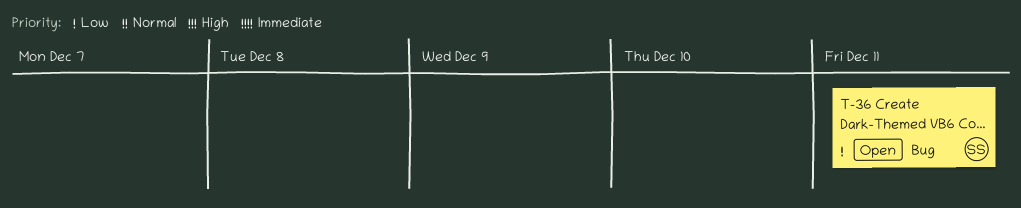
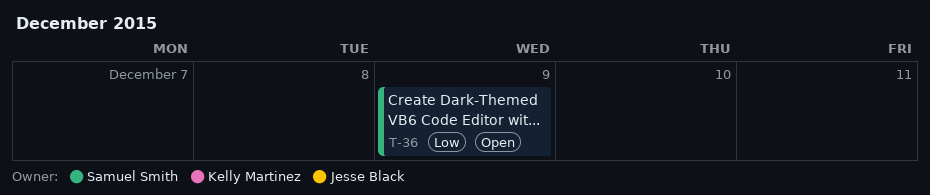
T-36, due: Dec 11 -> Dec 9

